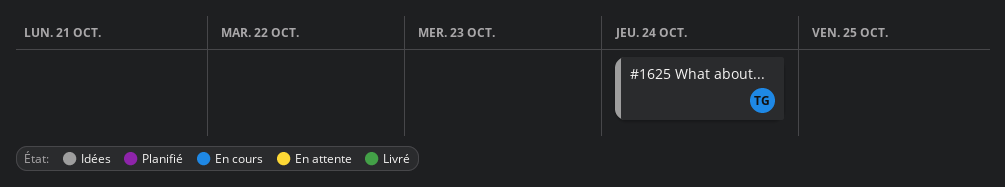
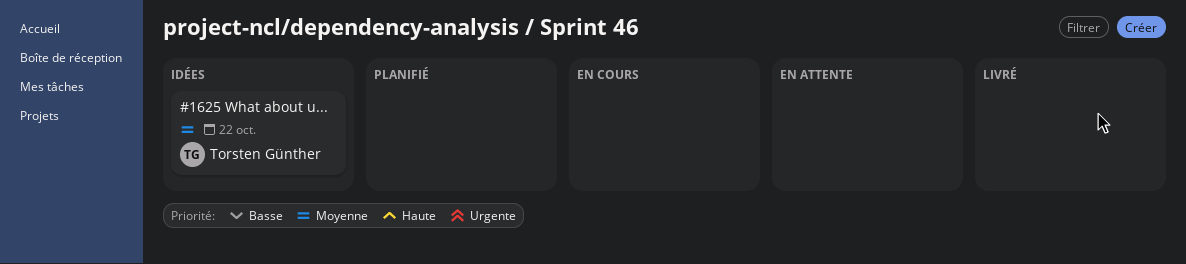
#1625, due: Oct 24 -> Oct 22

